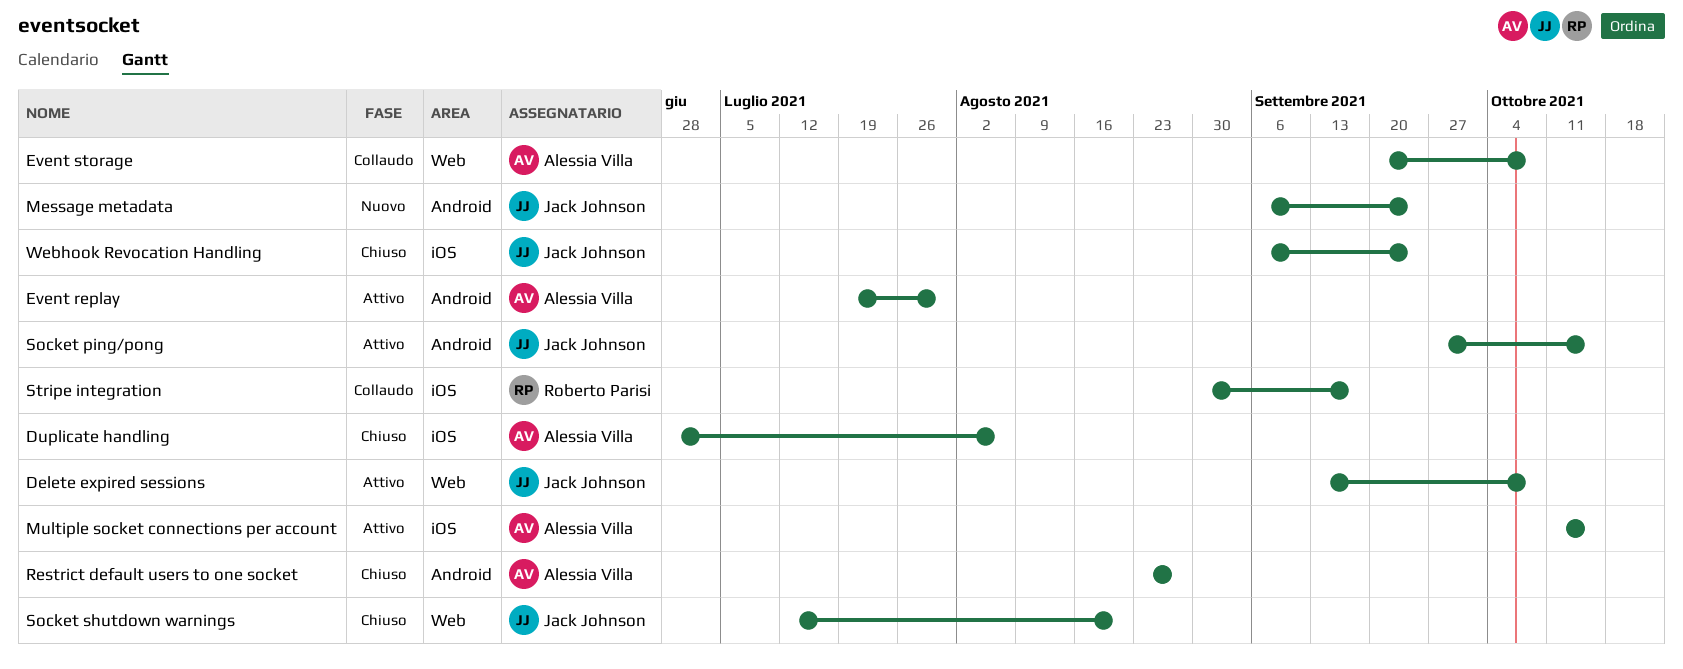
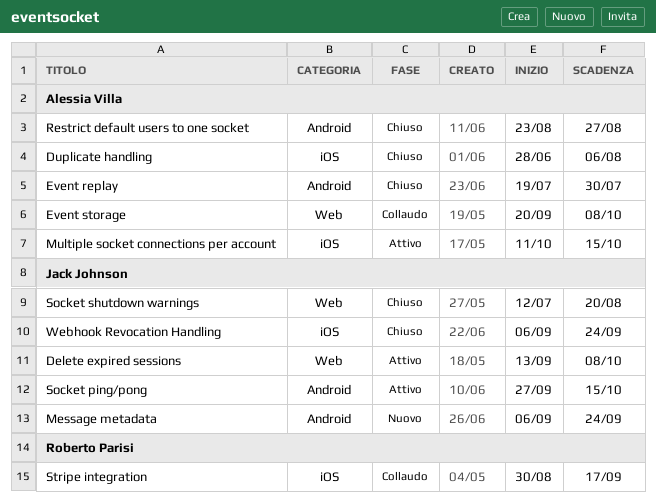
Event replay, status: Attivo -> Chiuso

